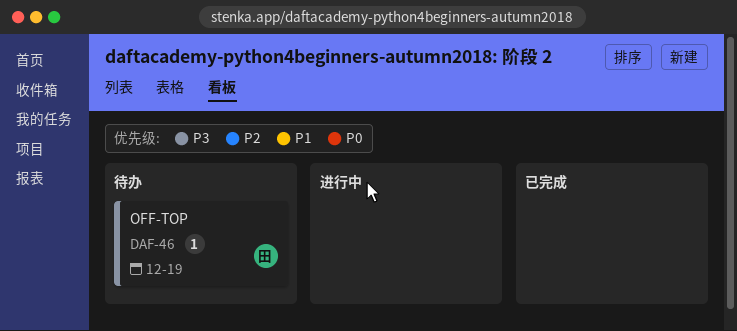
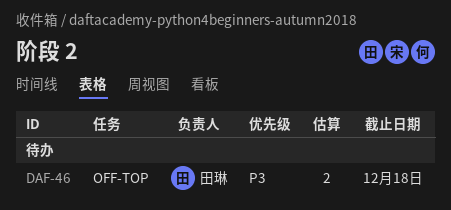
DAF-46, estimate: 1 -> 2
DAF-46, due: Dec 19 -> Dec 18

